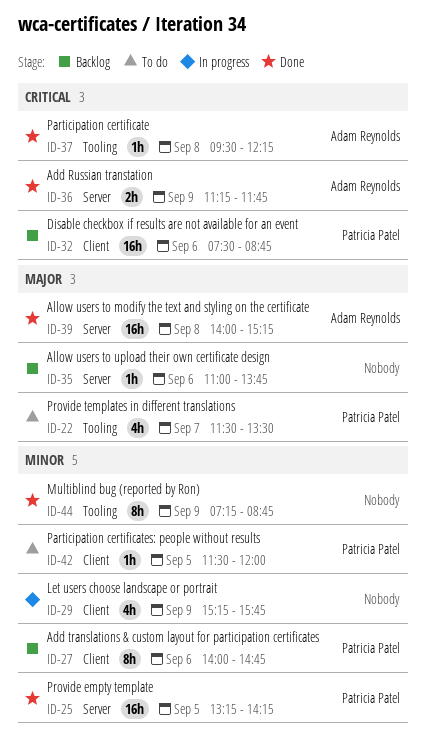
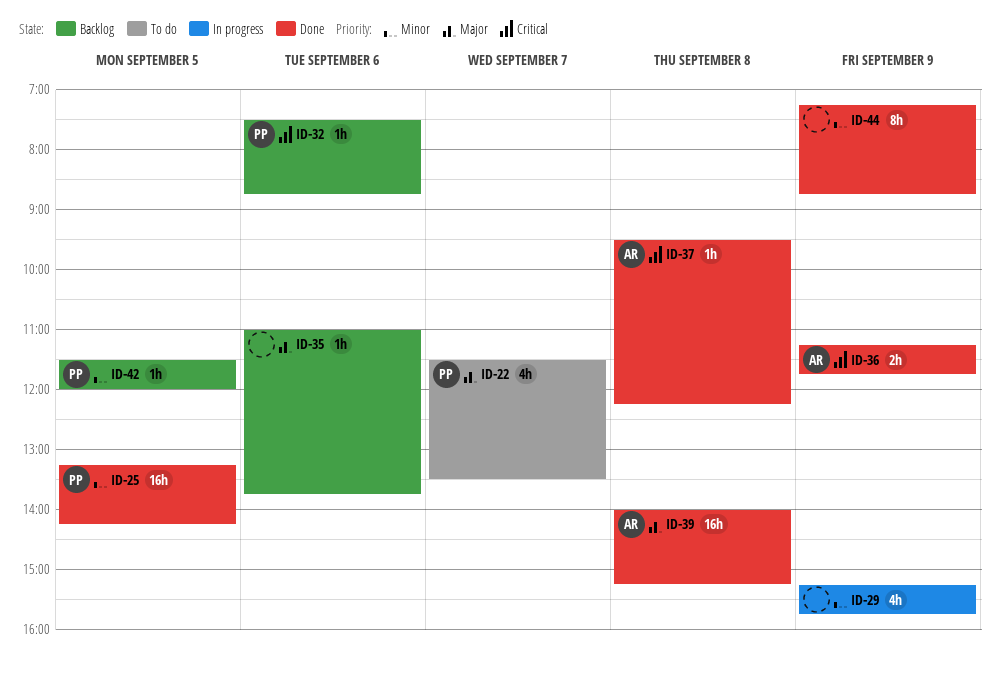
ID-27: present -> none
ID-32, estimate: 16h -> 1h
ID-42, status: To do -> Backlog

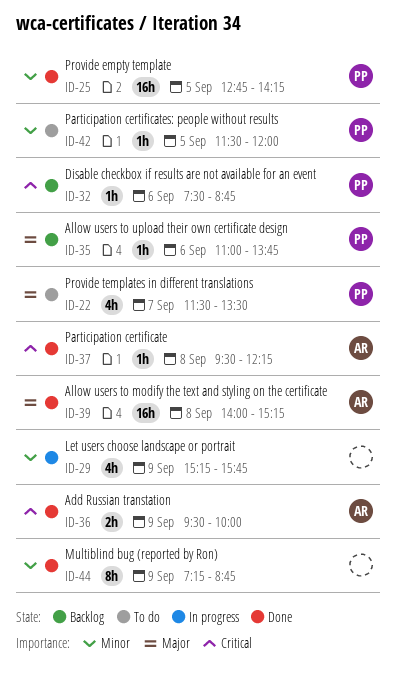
ID-25, begins: 13:15 -> 12:45
ID-35, owner: none -> PP
ID-36, begins: 11:15 -> 09:30
ID-36, ends: 11:45 -> 10:00
ID-42, status: Backlog -> To do

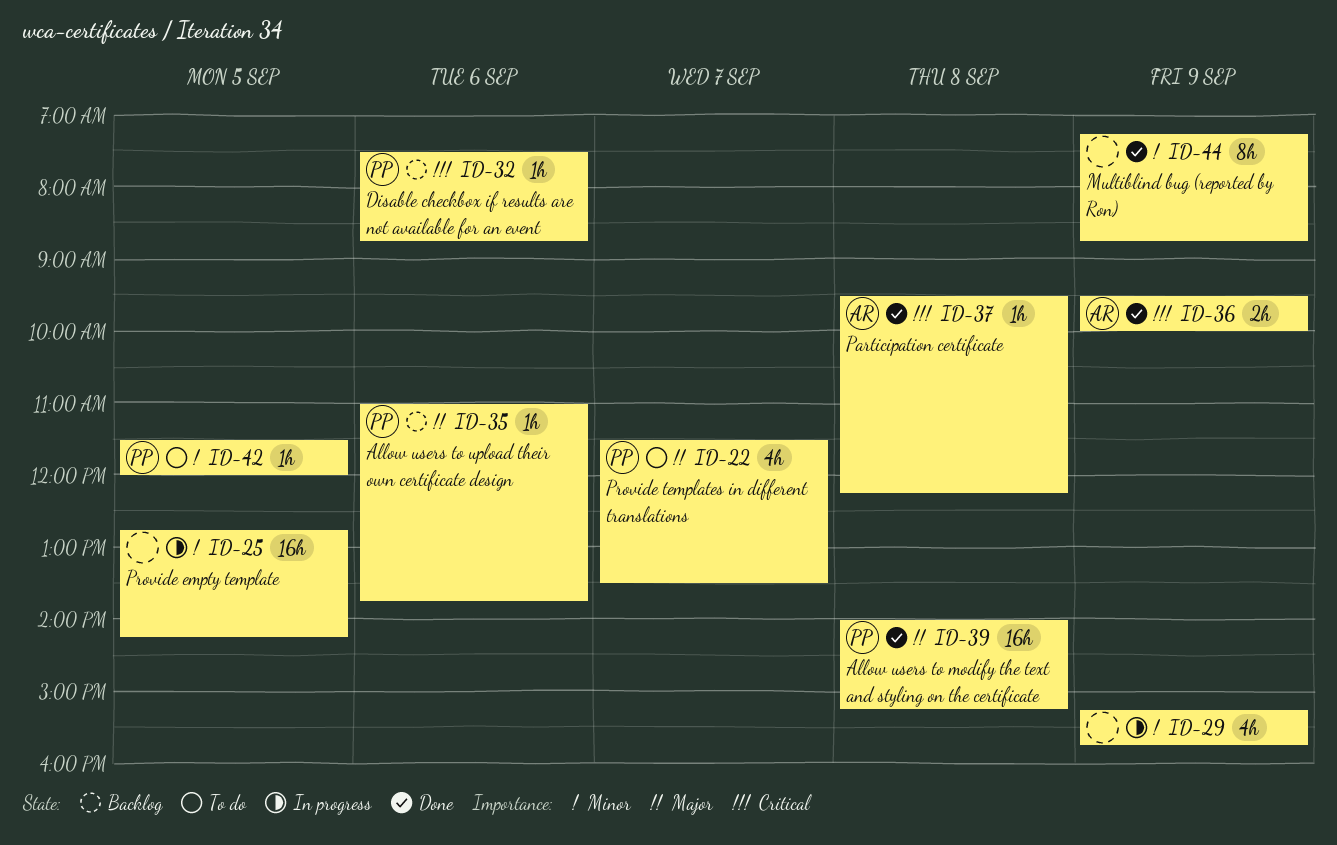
ID-25, status: Done -> In progress
ID-25, owner: PP -> none
ID-39, owner: AR -> PP

